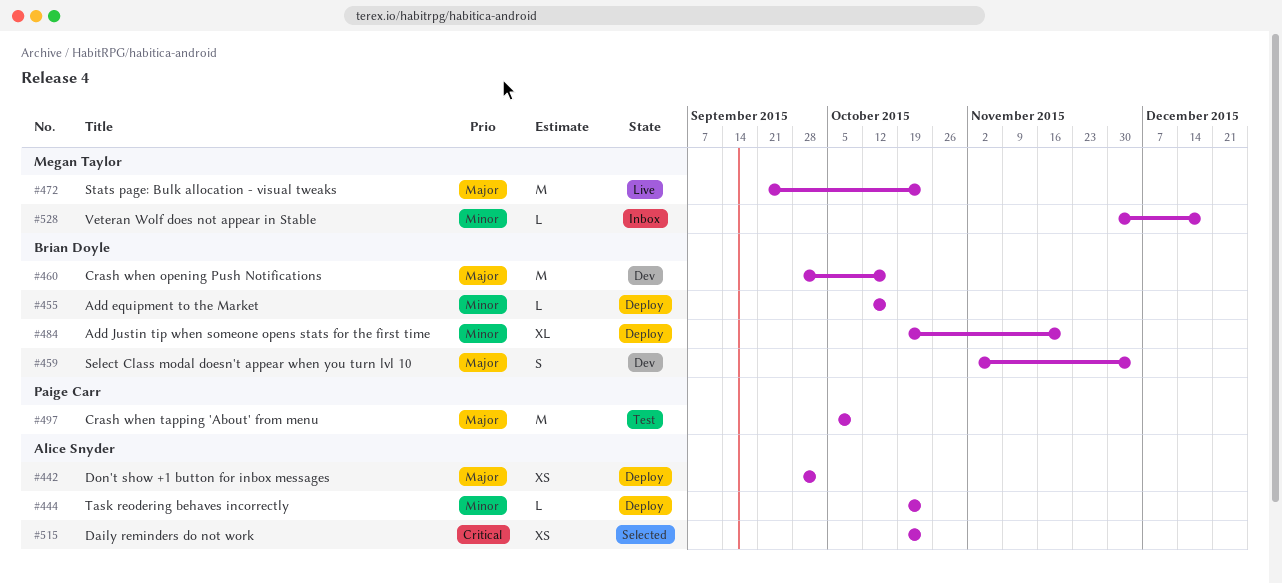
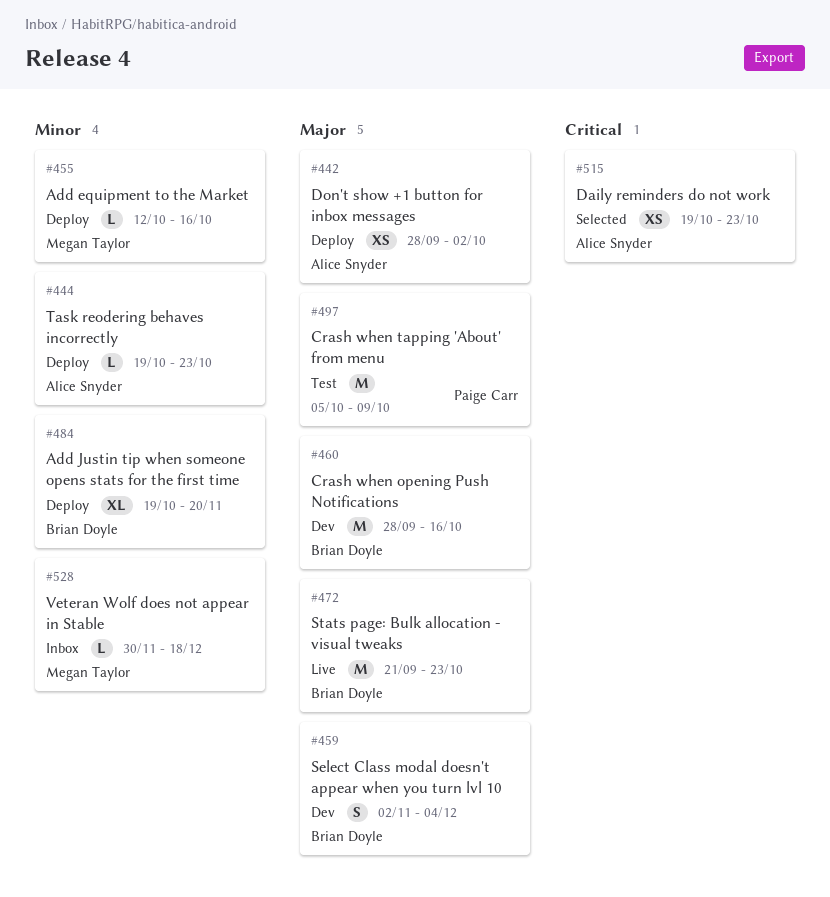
#455, owner: Brian Doyle -> Megan Taylor
#472, owner: Megan Taylor -> Brian Doyle

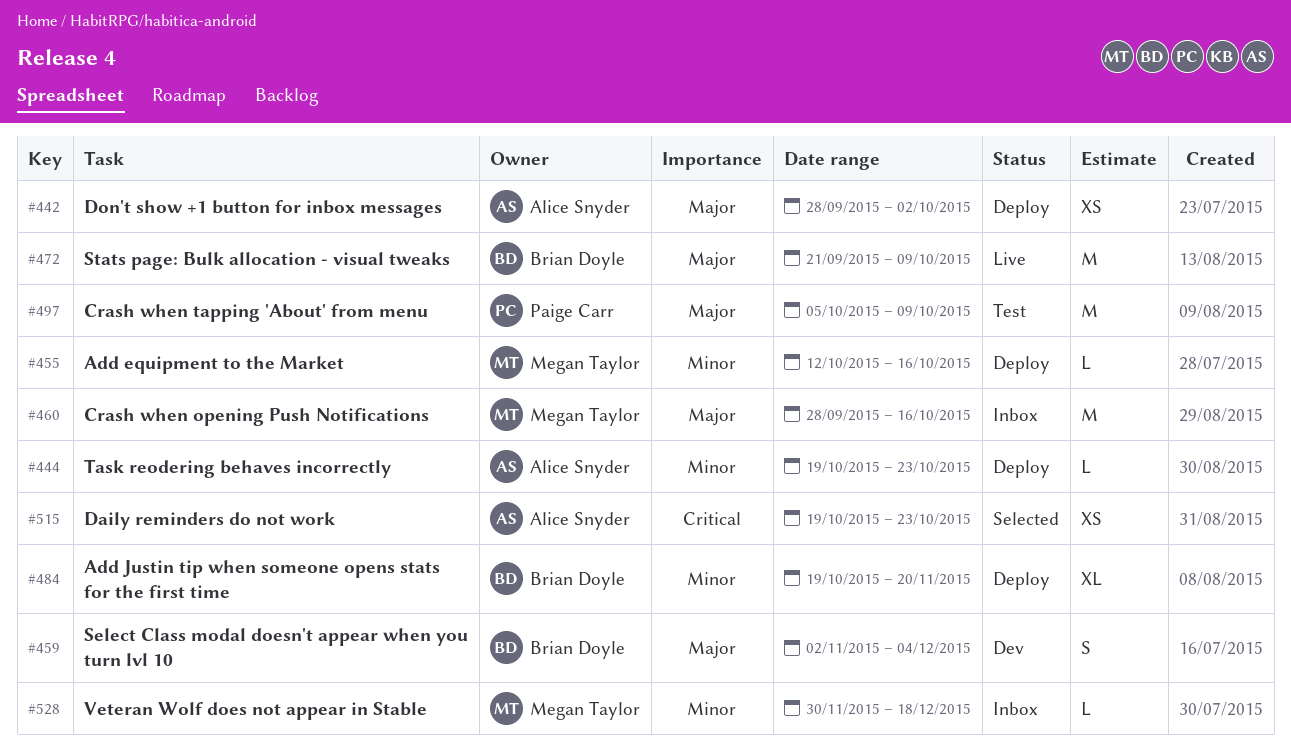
#460, status: Dev -> Inbox
#460, owner: Brian Doyle -> Megan Taylor
#472, due: Oct 23 -> Oct 9

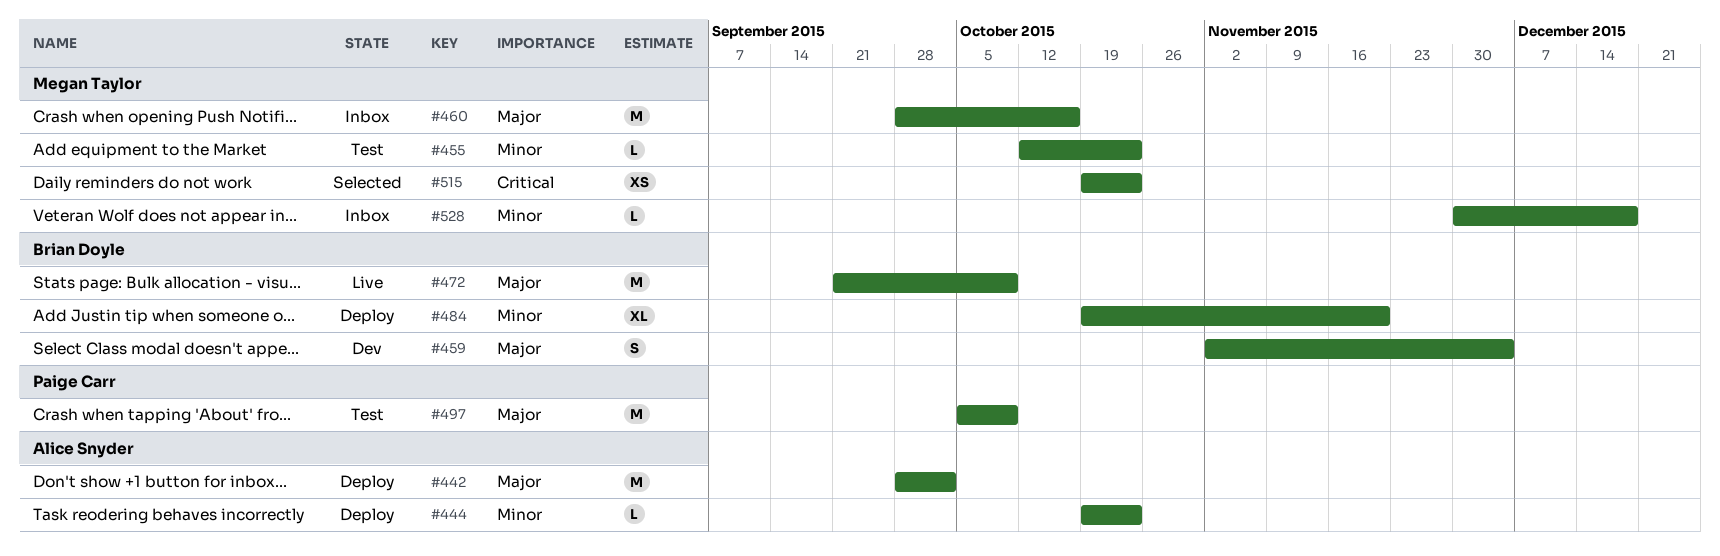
#442, estimate: XS -> M
#455, status: Deploy -> Test
#455, due: Oct 16 -> Oct 23
#515, owner: Alice Snyder -> Megan Taylor

